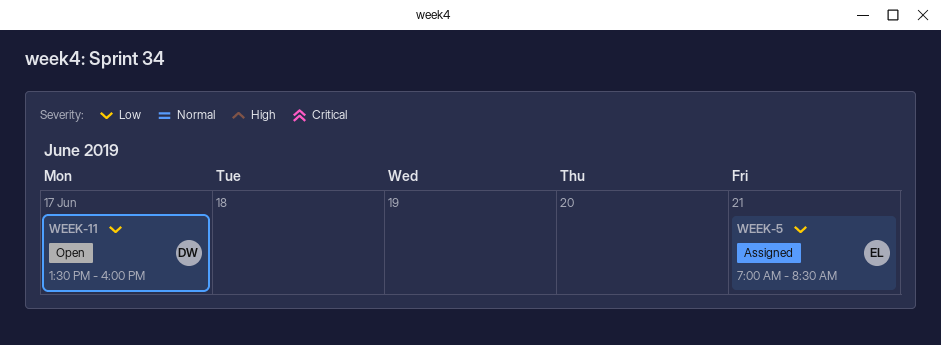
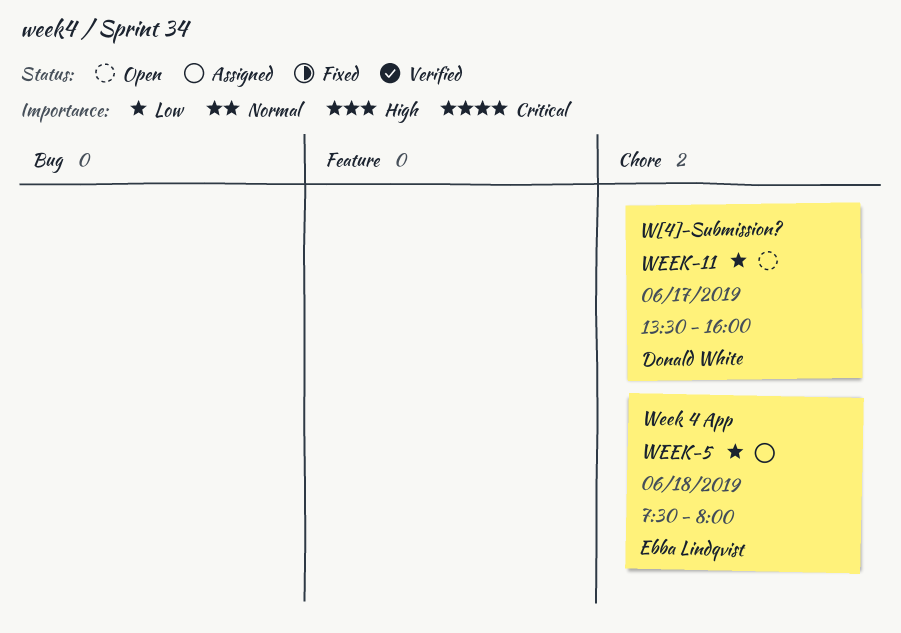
WEEK-5, day: Jun 21 -> Jun 18
WEEK-5, begins: 07:00 -> 07:30
WEEK-5, ends: 08:30 -> 08:00

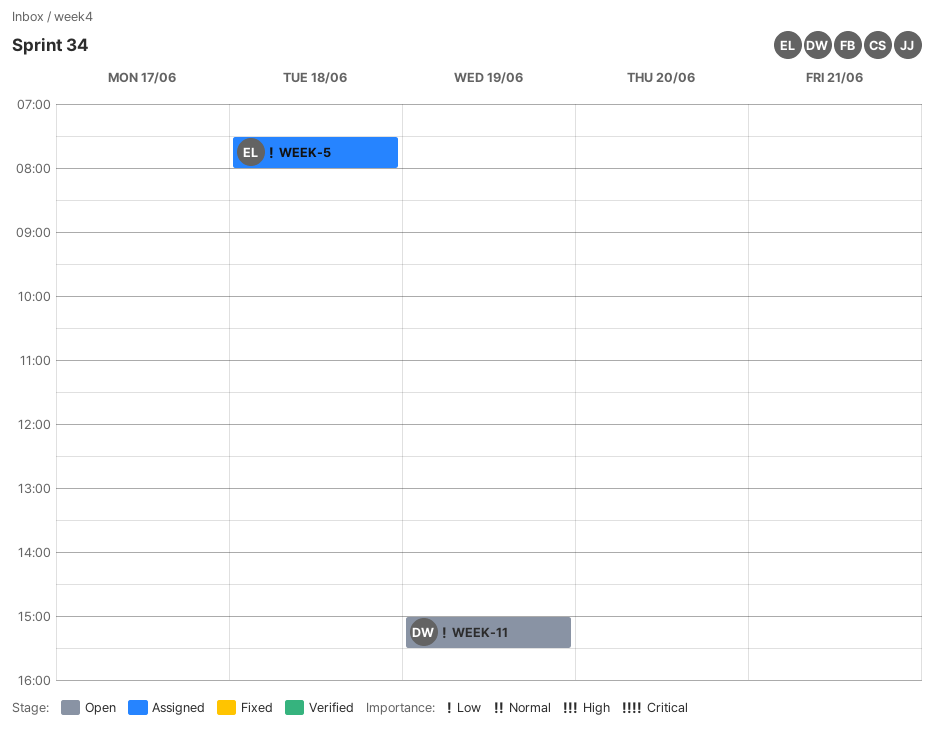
WEEK-11, day: Jun 17 -> Jun 19
WEEK-11, begins: 13:30 -> 15:00
WEEK-11, ends: 16:00 -> 15:30

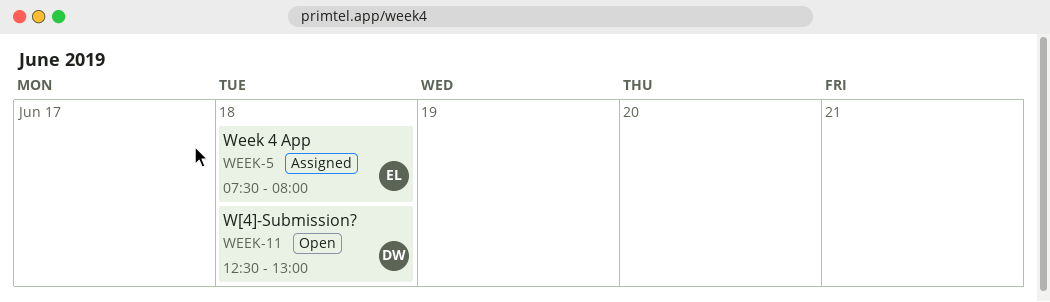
WEEK-11, day: Jun 19 -> Jun 18
WEEK-11, begins: 15:00 -> 12:30
WEEK-11, ends: 15:30 -> 13:00

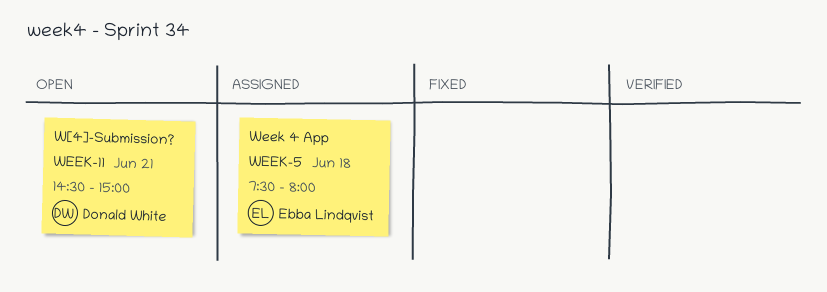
WEEK-11, day: Jun 18 -> Jun 21
WEEK-11, begins: 12:30 -> 14:30
WEEK-11, ends: 13:00 -> 15:00

